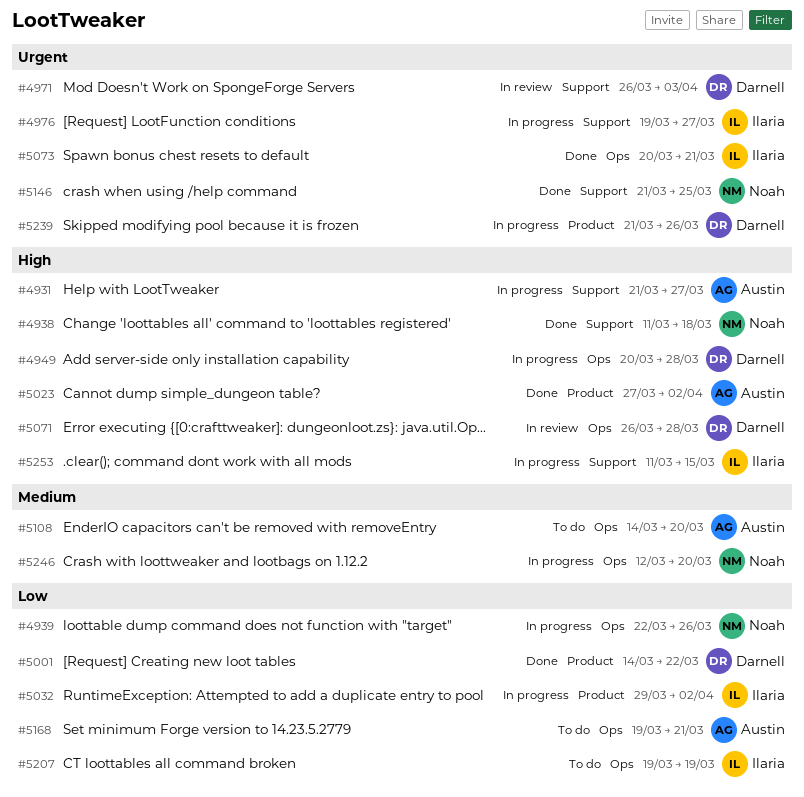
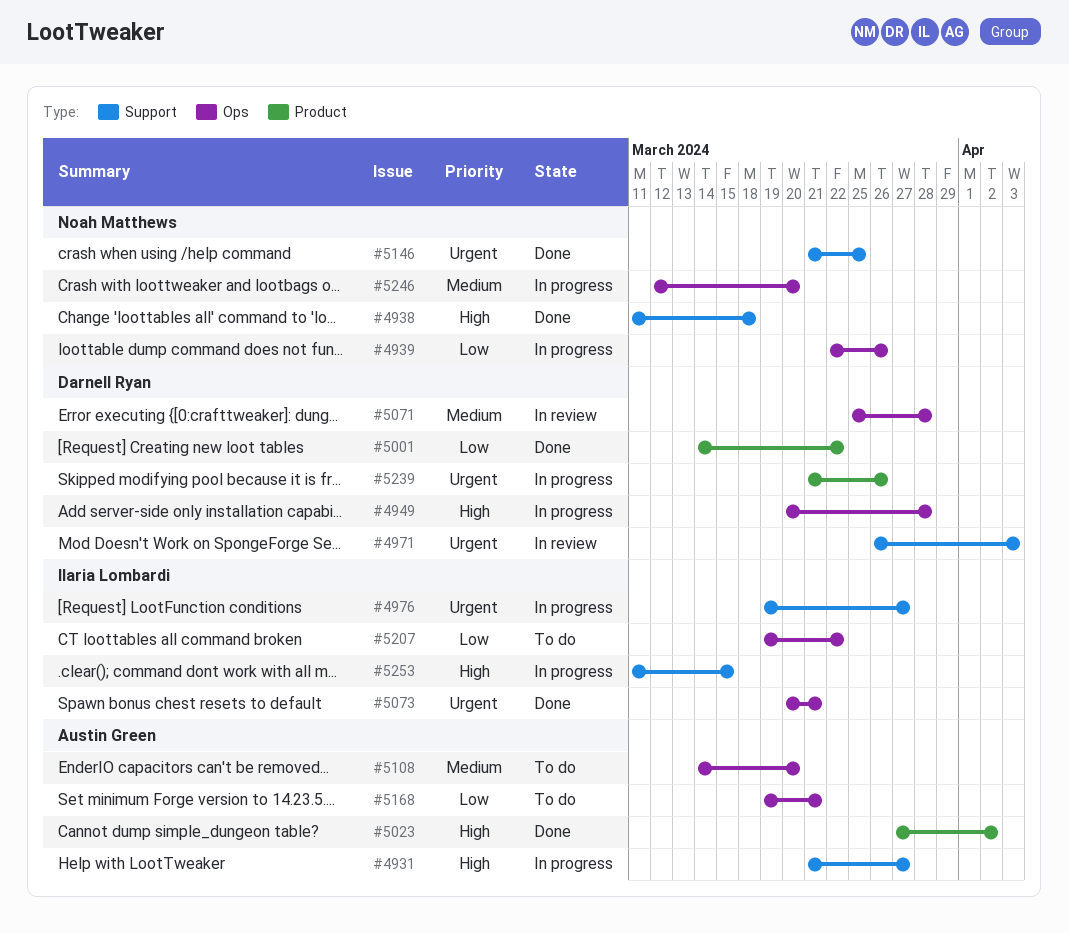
#5032: present -> none
#5071, priority: High -> Medium
#5071, start: Mar 26 -> Mar 25
#5207, due: Mar 19 -> Mar 22

